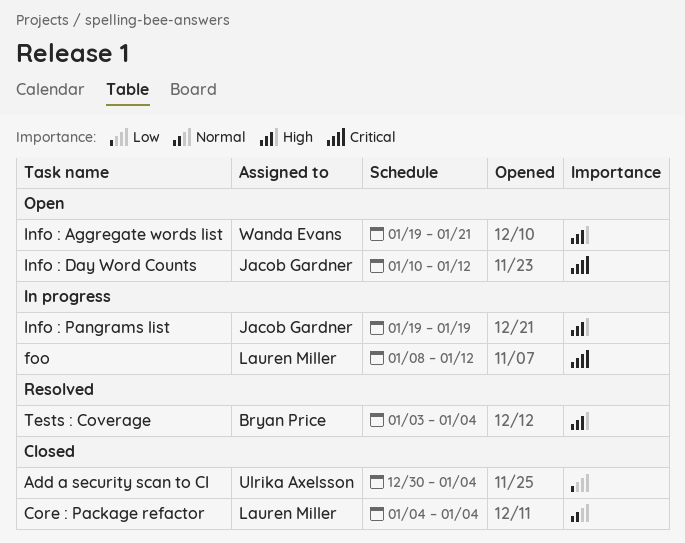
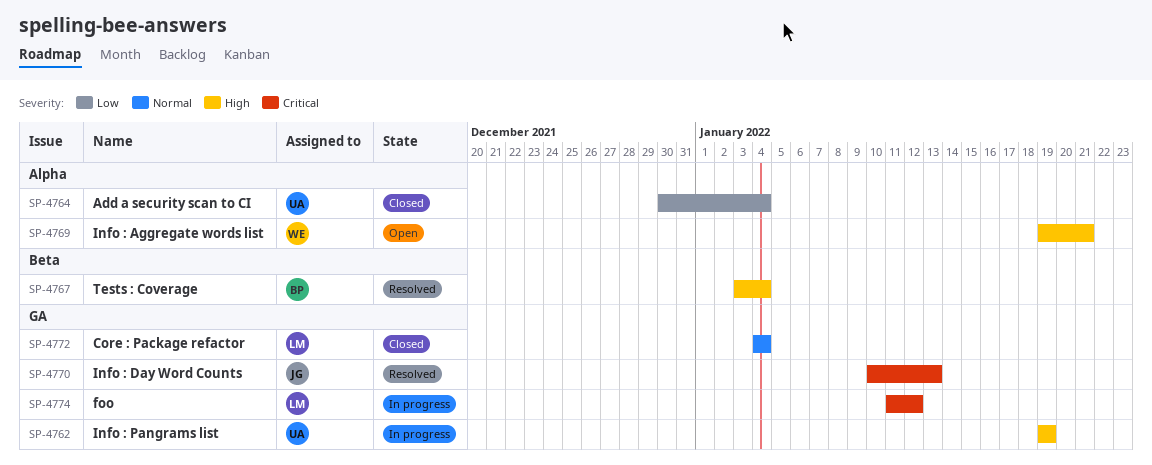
foo, start: Jan 8 -> Jan 11
Info : Day Word Counts, status: Open -> Resolved
Info : Day Word Counts, due: Jan 12 -> Jan 13
Info : Pangrams list, owner: Jacob Gardner -> Ulrika Axelsson

